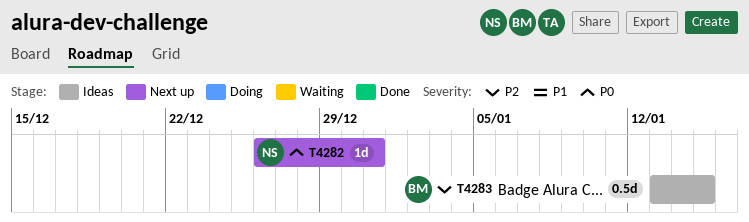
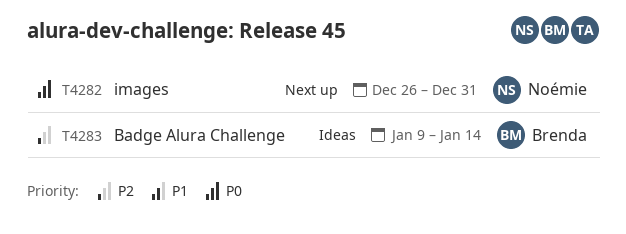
T4283, start: Jan 13 -> Jan 9
T4283, due: Jan 15 -> Jan 14

